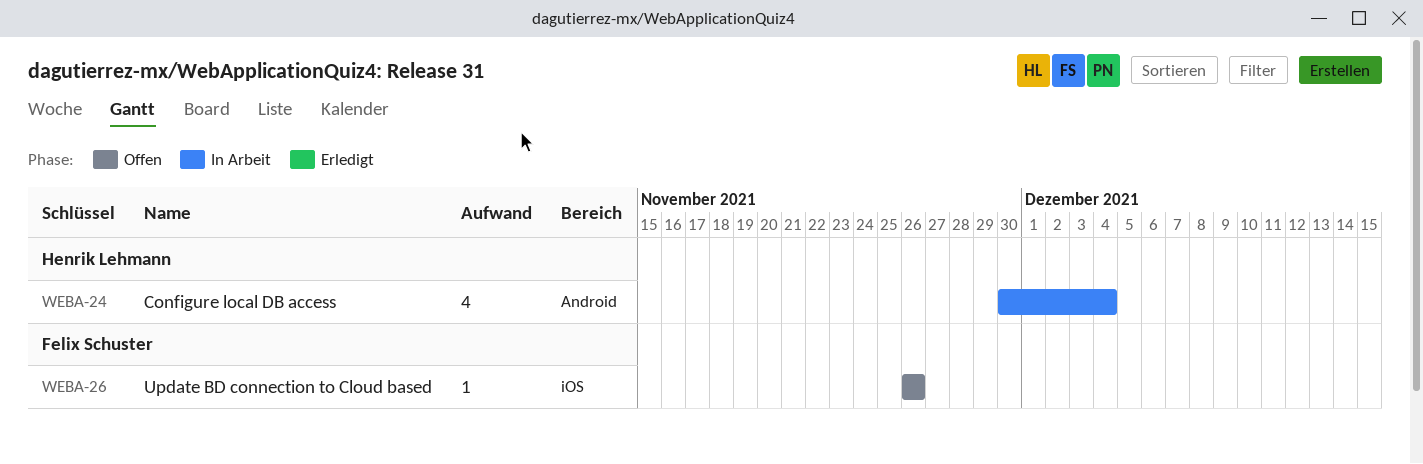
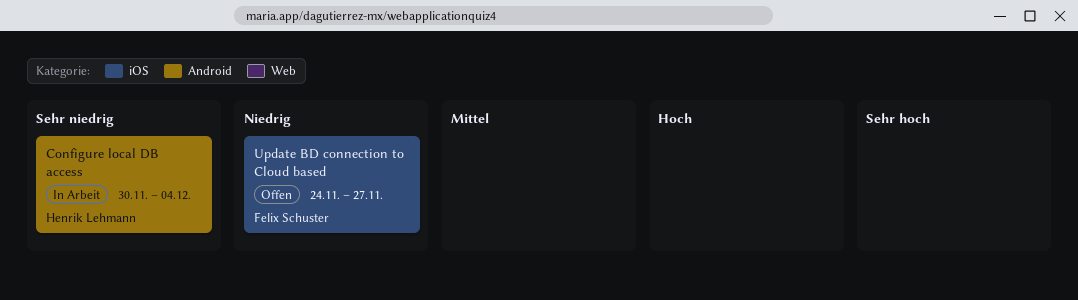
Update BD connection to Cloud based, start: Nov 26 -> Nov 24
Update BD connection to Cloud based, due: Nov 26 -> Nov 27

